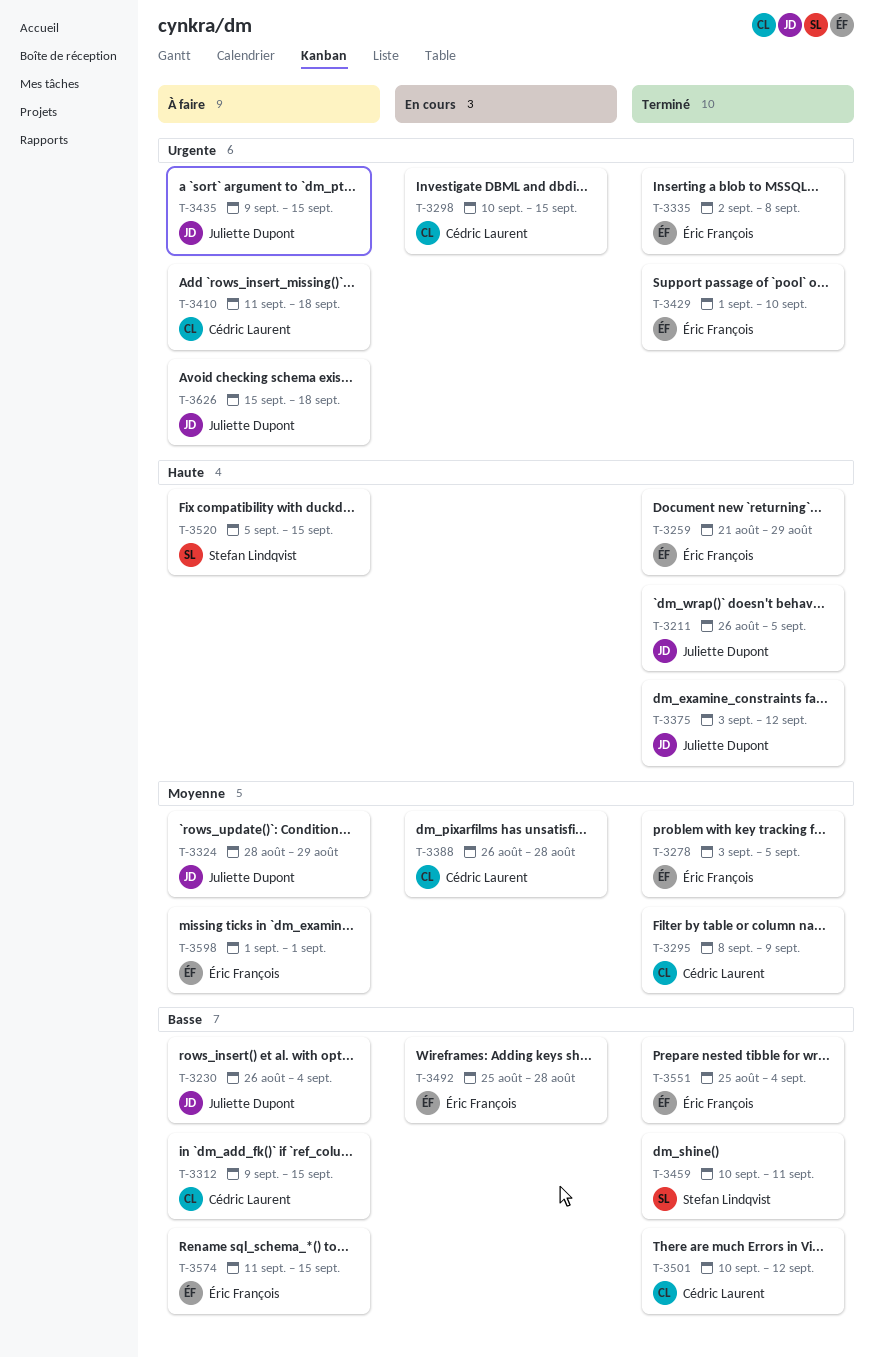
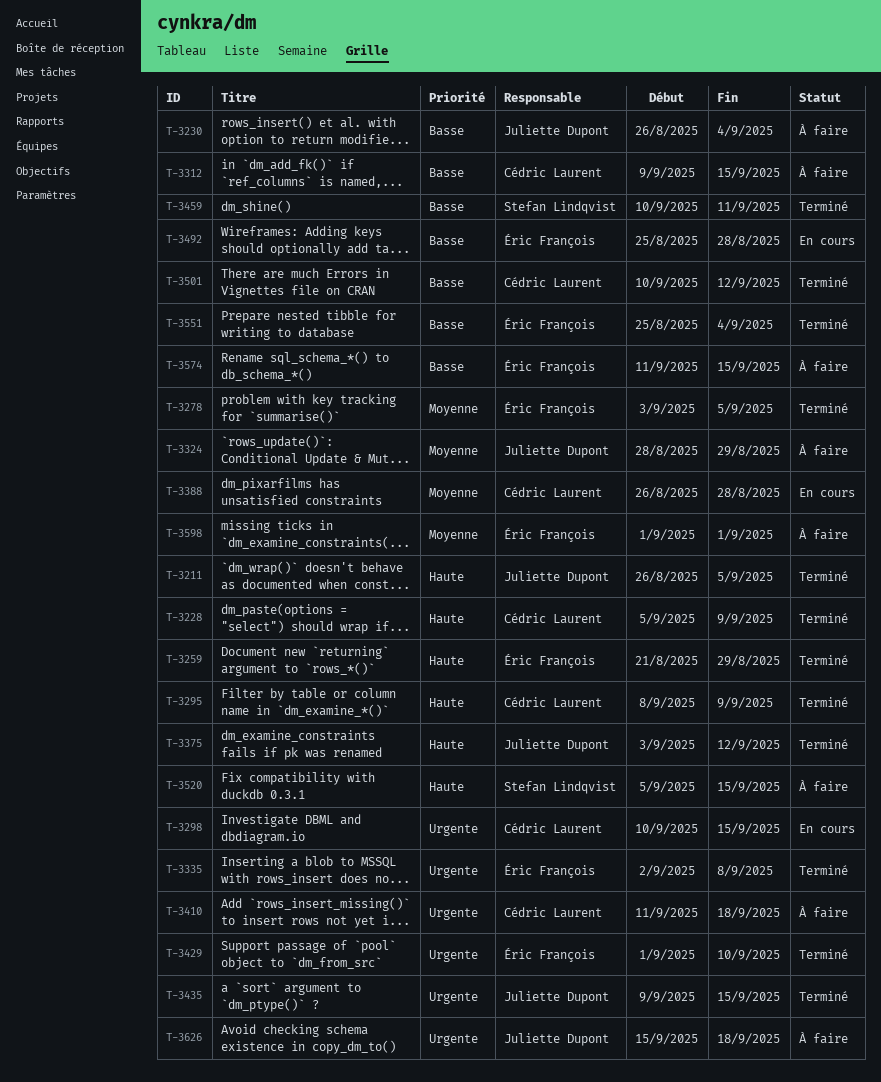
T-3228: none -> present
T-3295, priority: Moyenne -> Haute
T-3435, status: À faire -> Terminé

